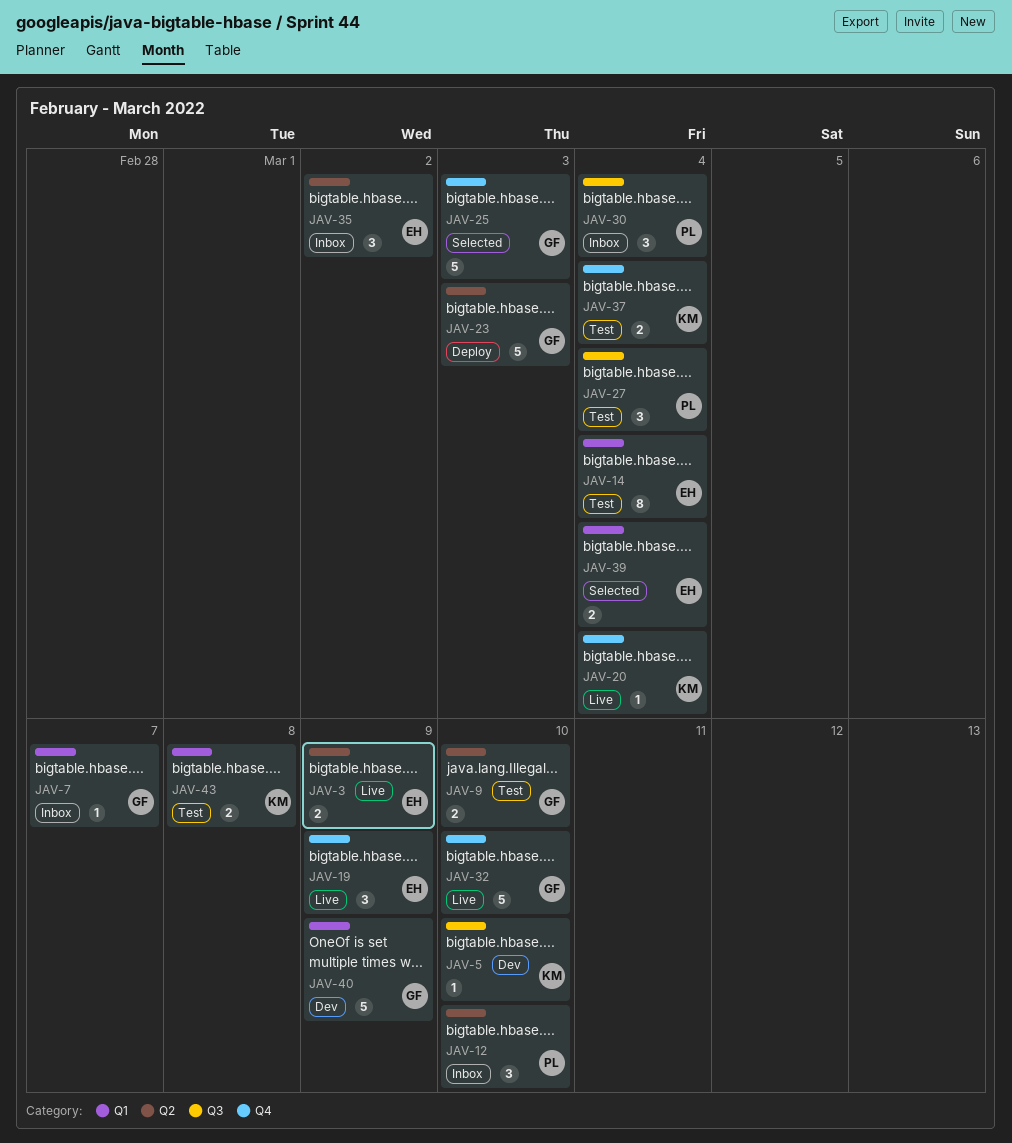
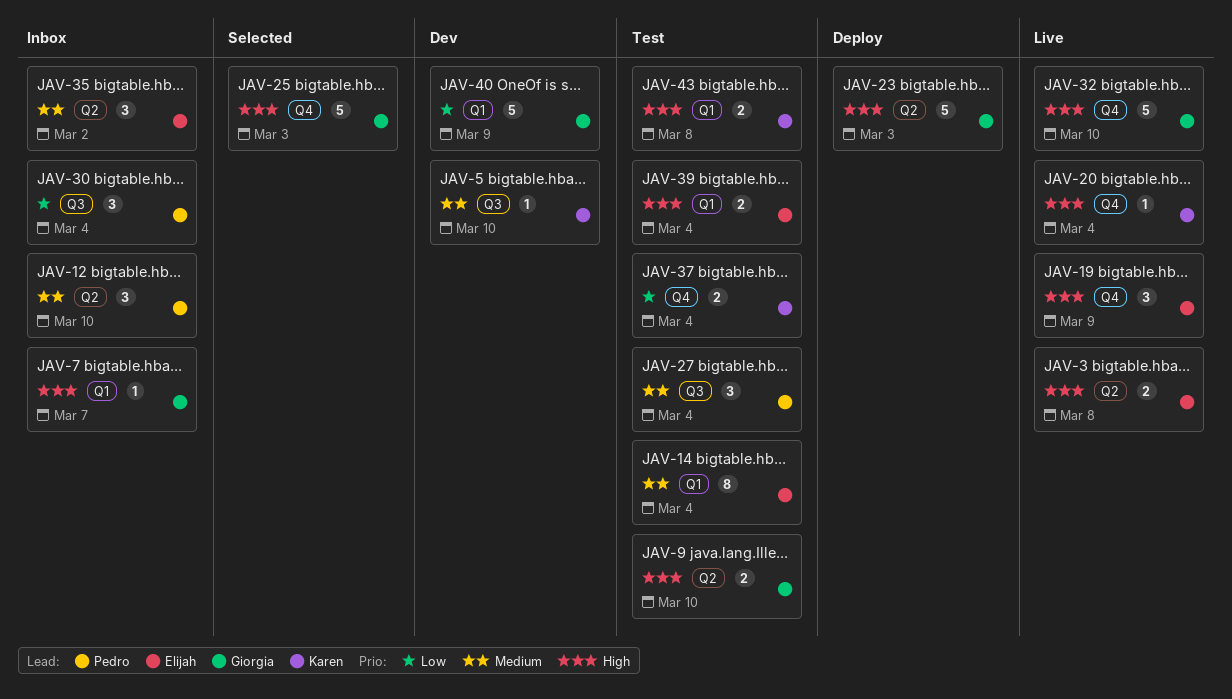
JAV-3, due: Mar 9 -> Mar 8
JAV-39, status: Selected -> Test

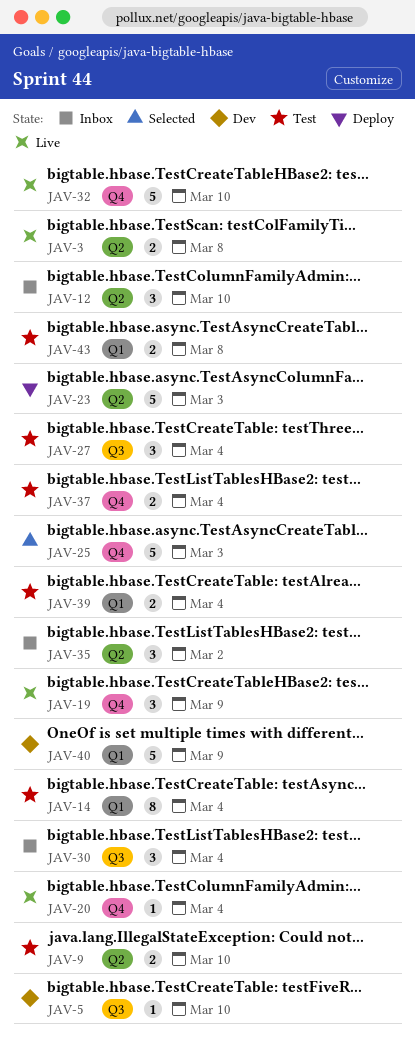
JAV-7: present -> none

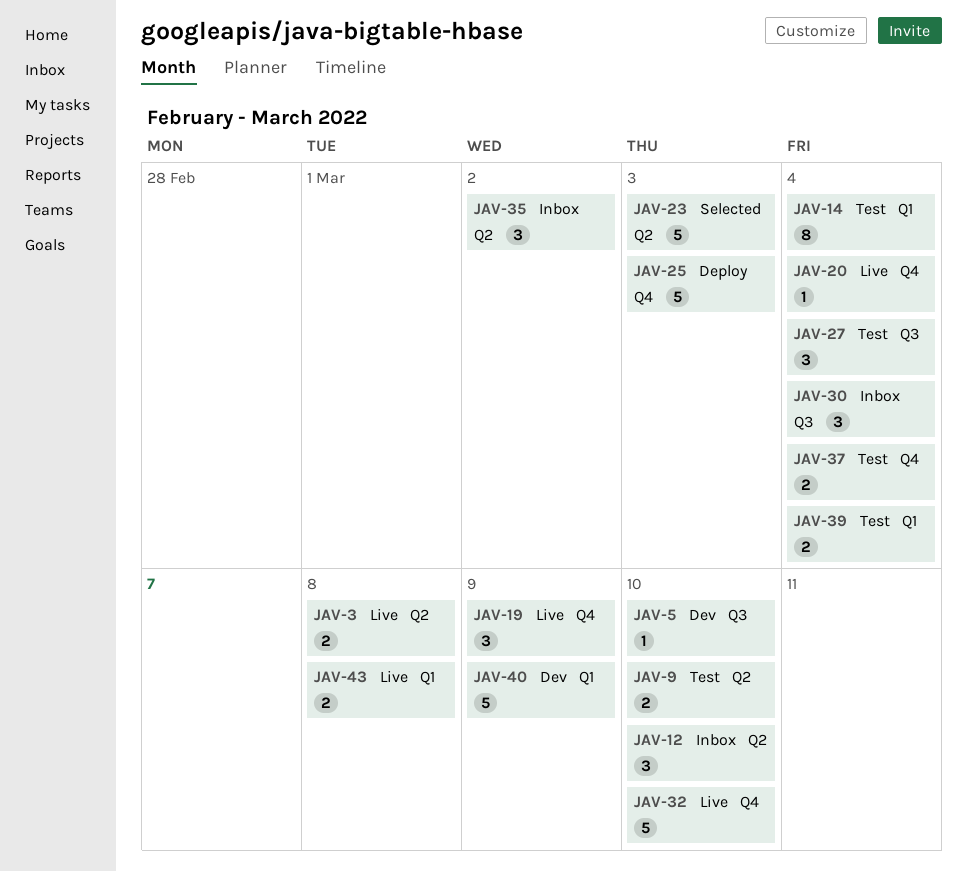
JAV-23, status: Deploy -> Selected
JAV-25, status: Selected -> Deploy
JAV-43, status: Test -> Live

